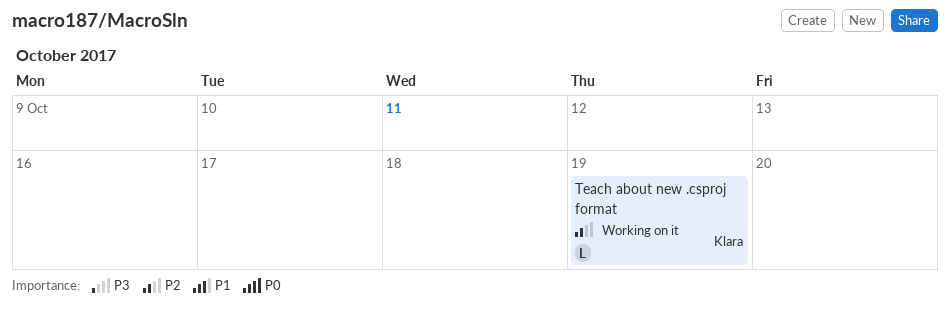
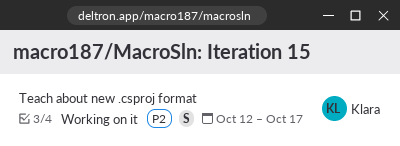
Teach about new .csproj format, estimate: L -> S
Teach about new .csproj format, due: Oct 19 -> Oct 17

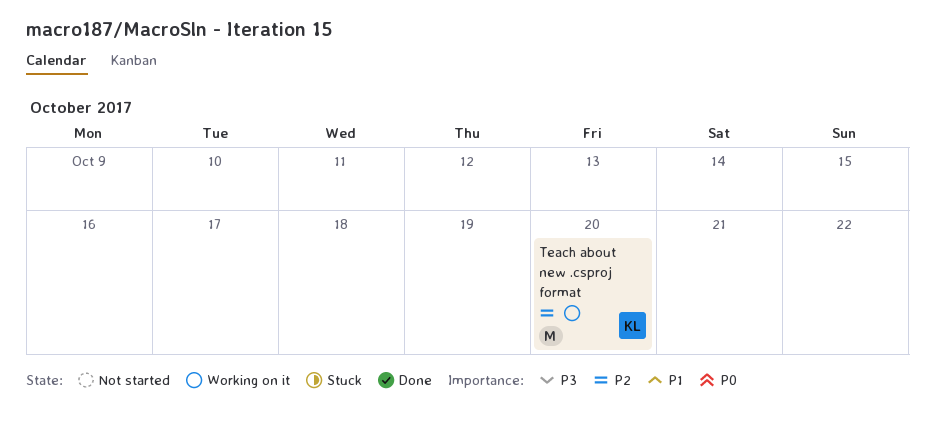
Teach about new .csproj format, estimate: S -> M
Teach about new .csproj format, due: Oct 17 -> Oct 20

